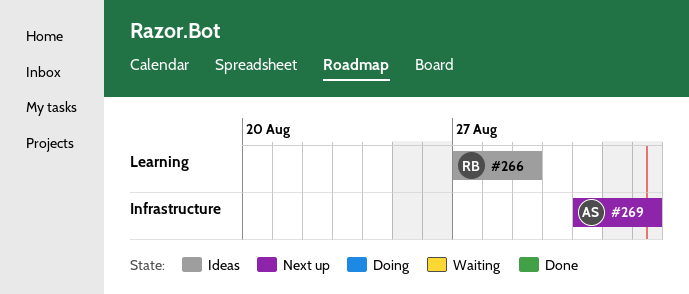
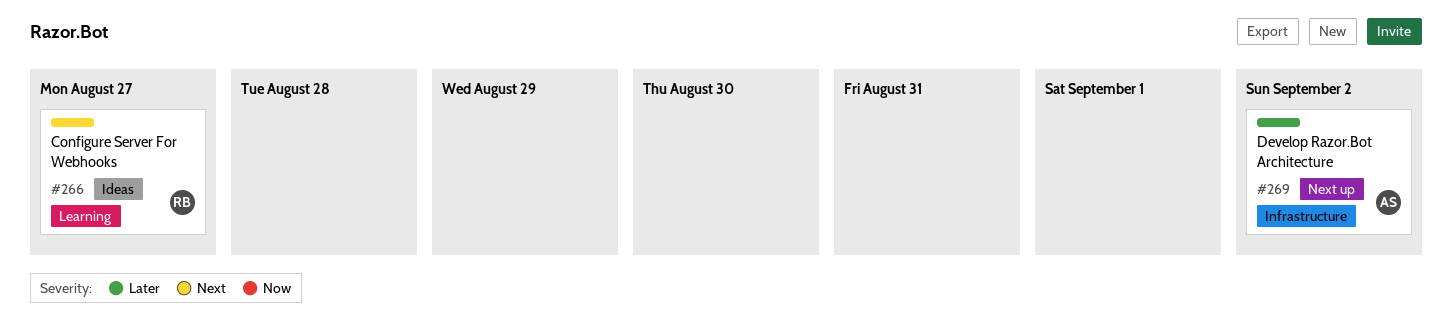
#266, due: Aug 29 -> Aug 27

